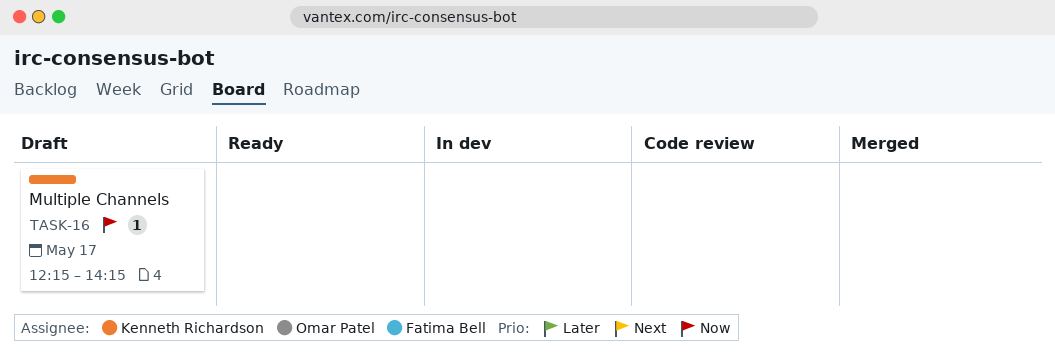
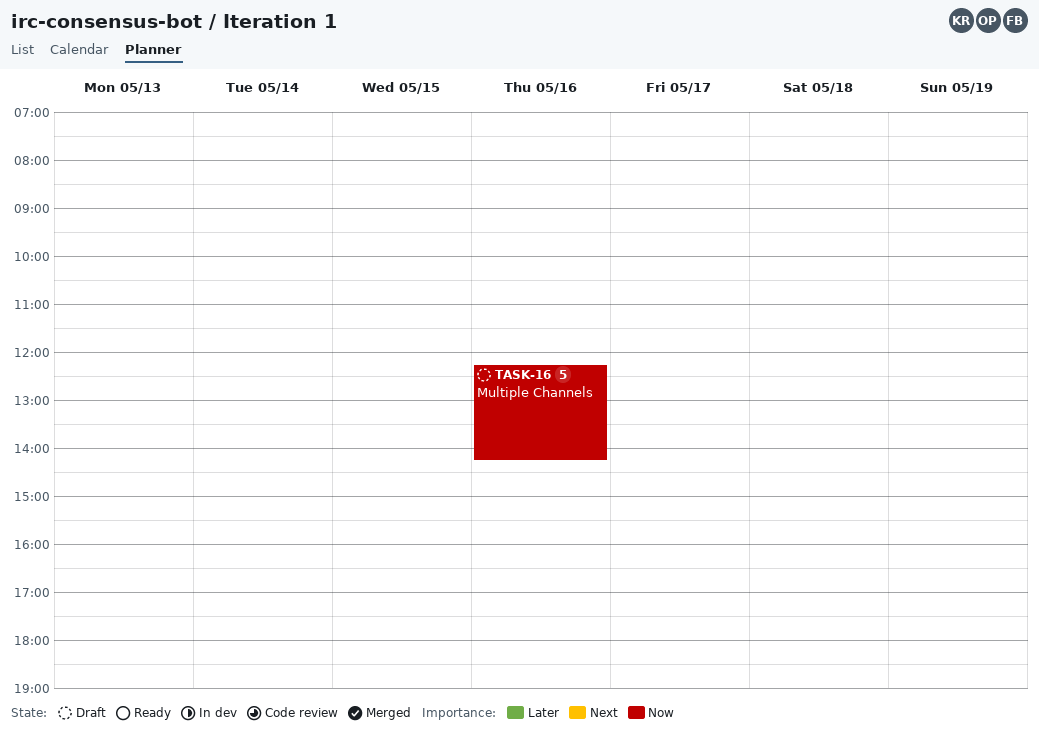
TASK-16, estimate: 1 -> 5
TASK-16, day: May 17 -> May 16

